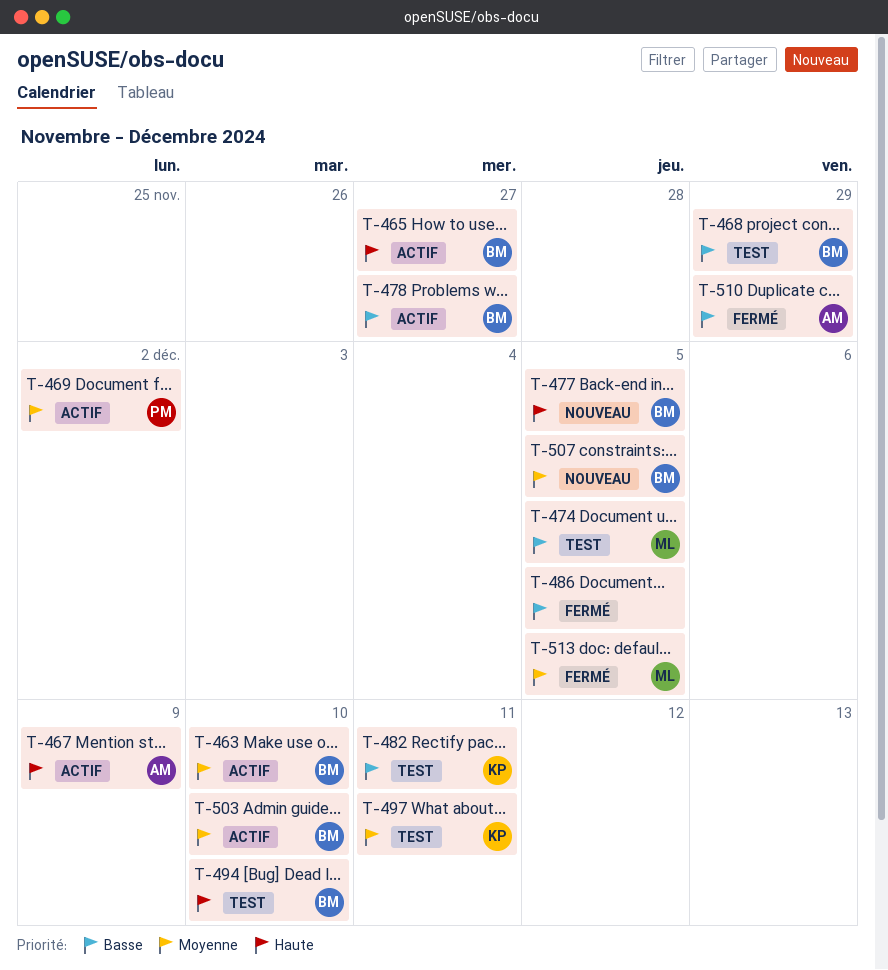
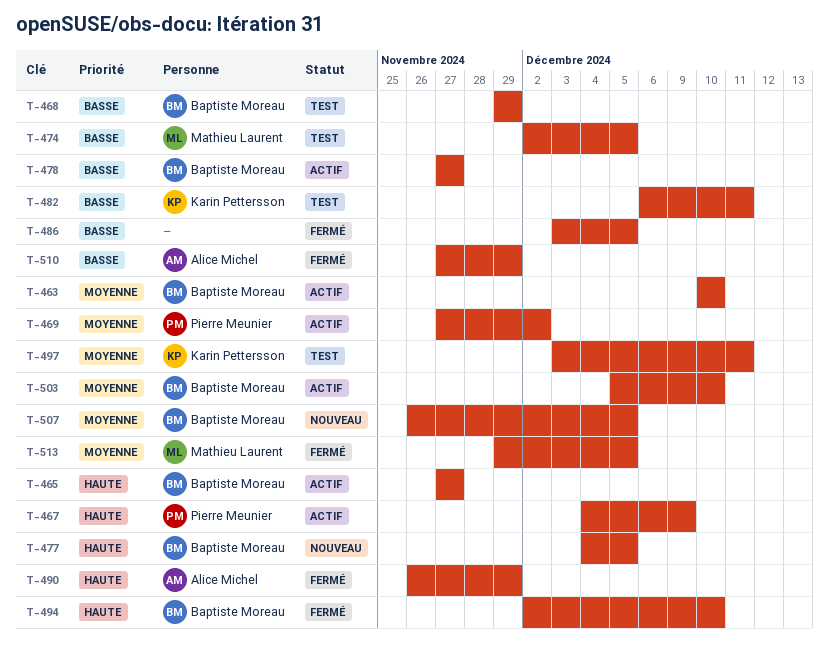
T-467, owner: Alice Michel -> Pierre Meunier
T-490: none -> present
T-494, status: Test -> Fermé

